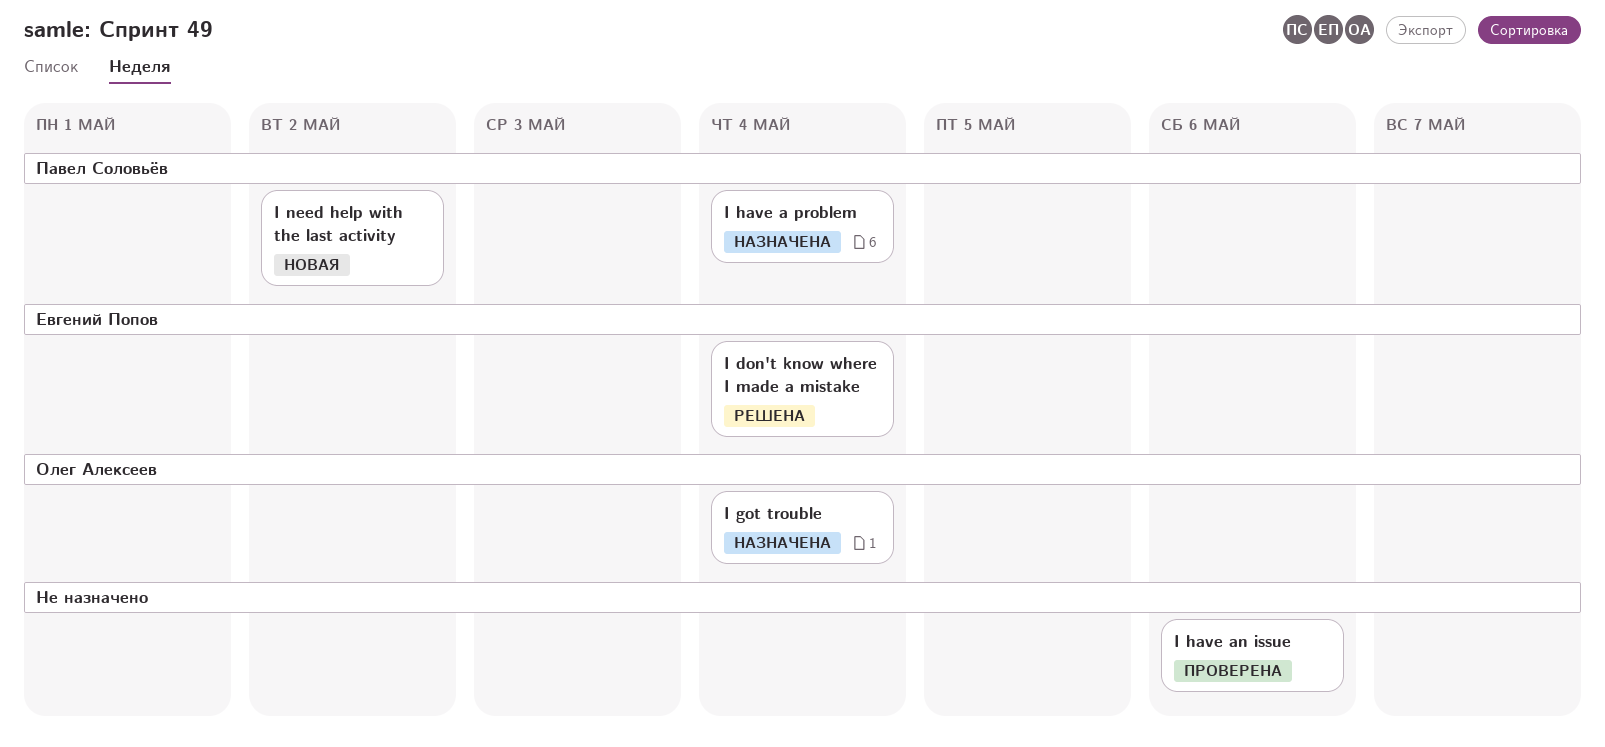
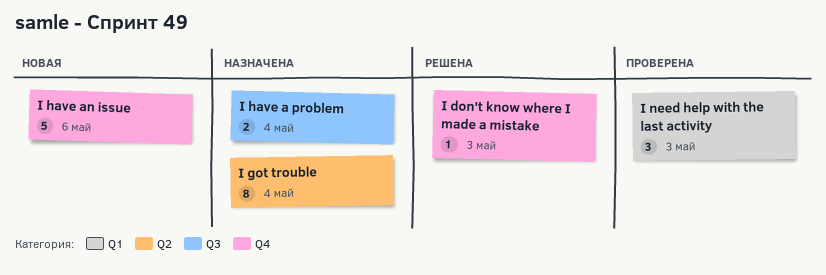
I don't know where I made a mistake, due: May 4 -> May 3
I have an issue, status: Проверена -> Новая
I need help with the last activity, status: Новая -> Проверена
I need help with the last activity, due: May 2 -> May 3

